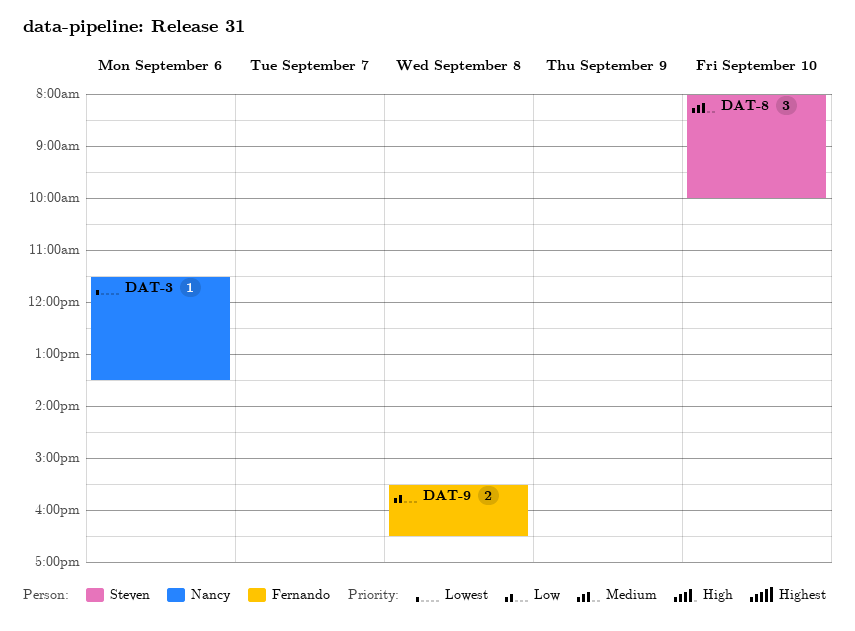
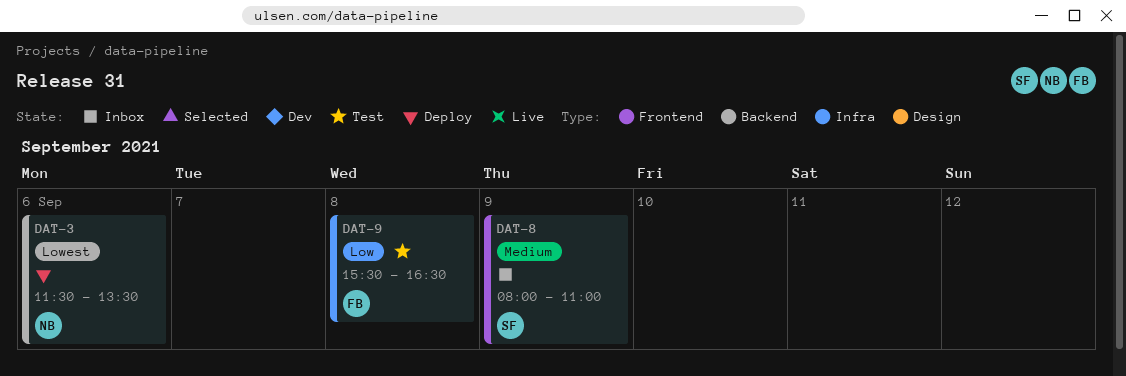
DAT-8, day: Sep 10 -> Sep 9
DAT-8, ends: 10:00 -> 11:00

